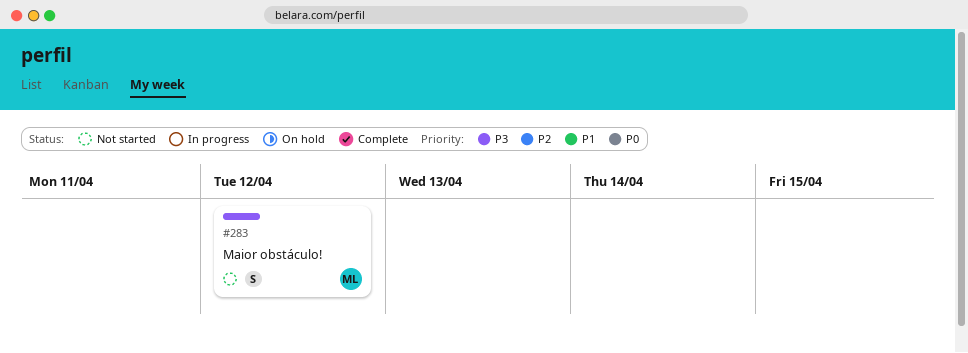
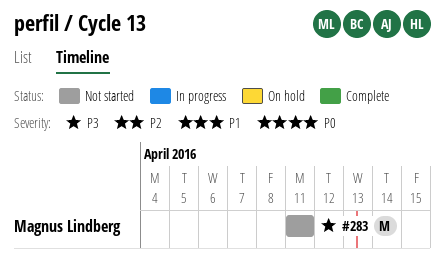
#283, estimate: S -> M
#283, due: Apr 12 -> Apr 11

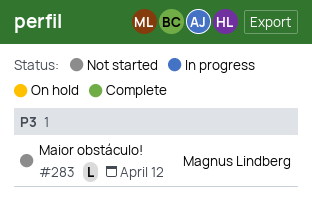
#283, estimate: M -> L
#283, due: Apr 11 -> Apr 12

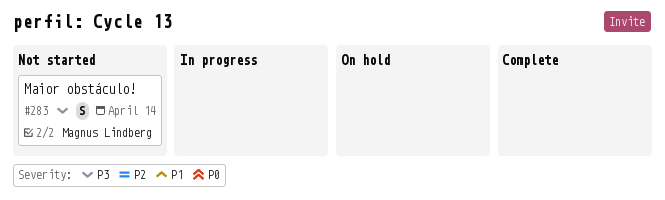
#283, estimate: L -> S
#283, due: Apr 12 -> Apr 14

